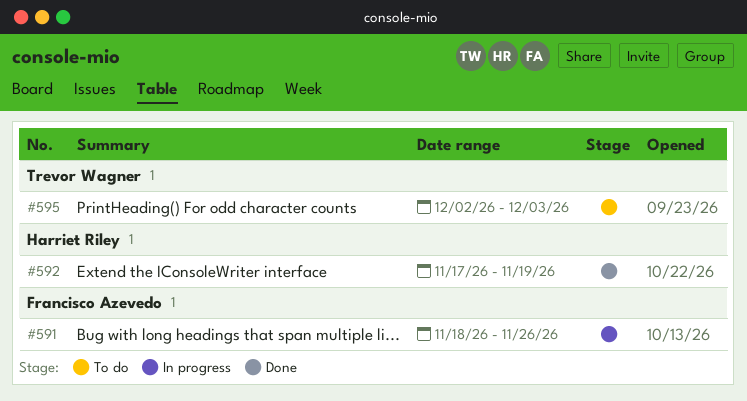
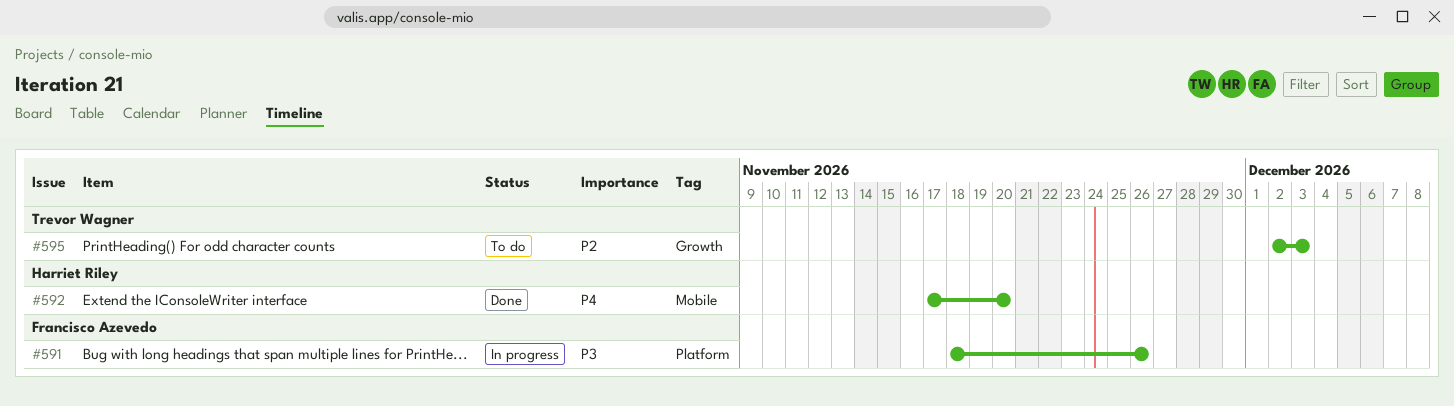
#592, due: Nov 19 -> Nov 20

